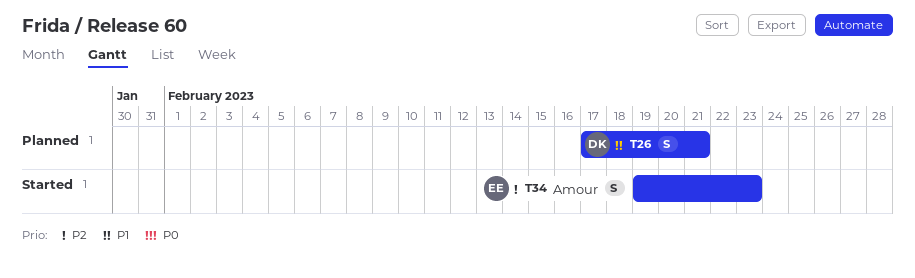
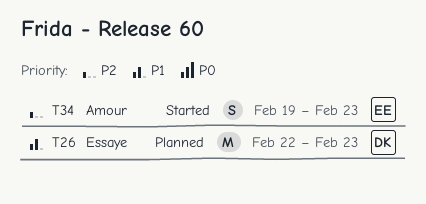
T26, estimate: S -> M
T26, start: Feb 17 -> Feb 22
T26, due: Feb 21 -> Feb 23

